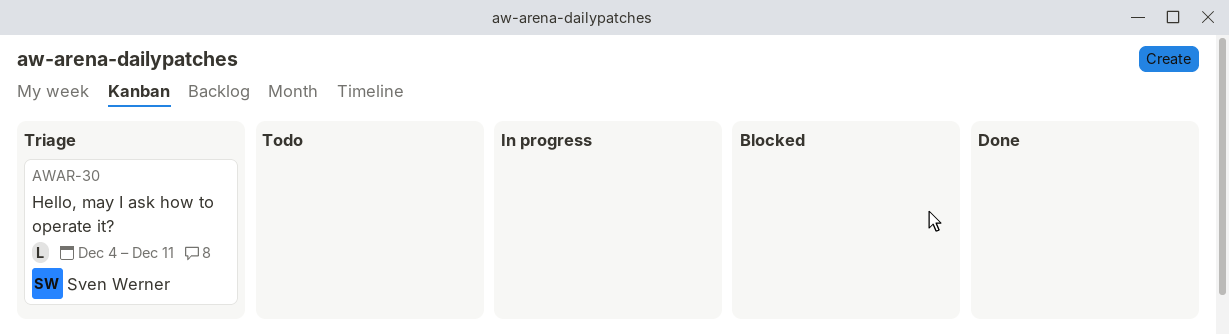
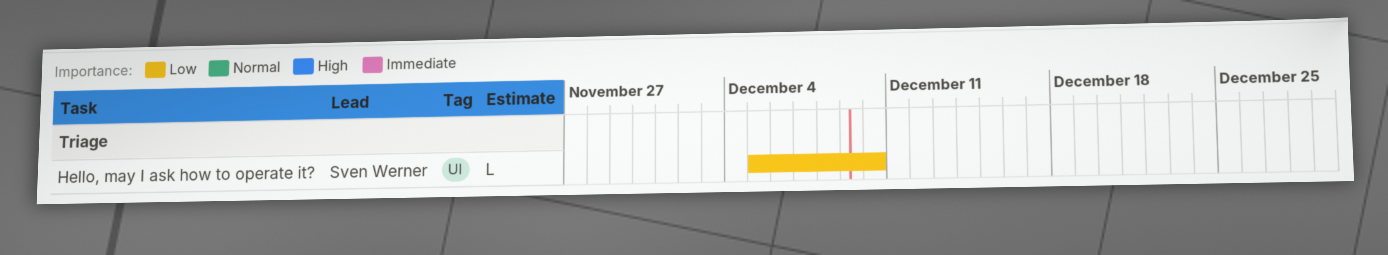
Hello, may I ask how to operate it?, start: Dec 4 -> Dec 5
Hello, may I ask how to operate it?, due: Dec 11 -> Dec 10

